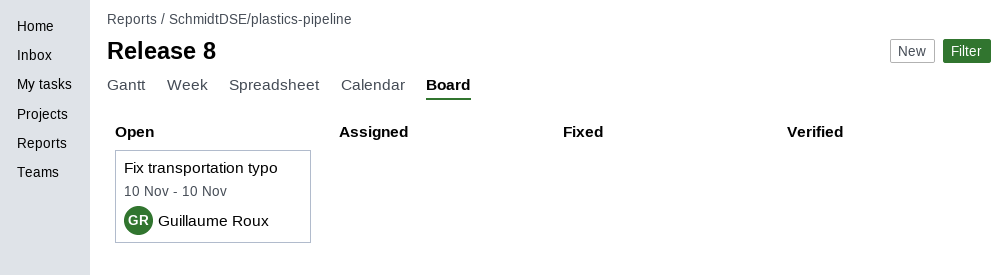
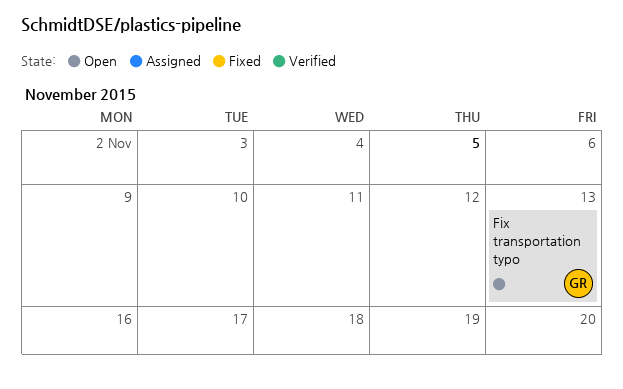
Fix transportation typo, due: Nov 10 -> Nov 13

